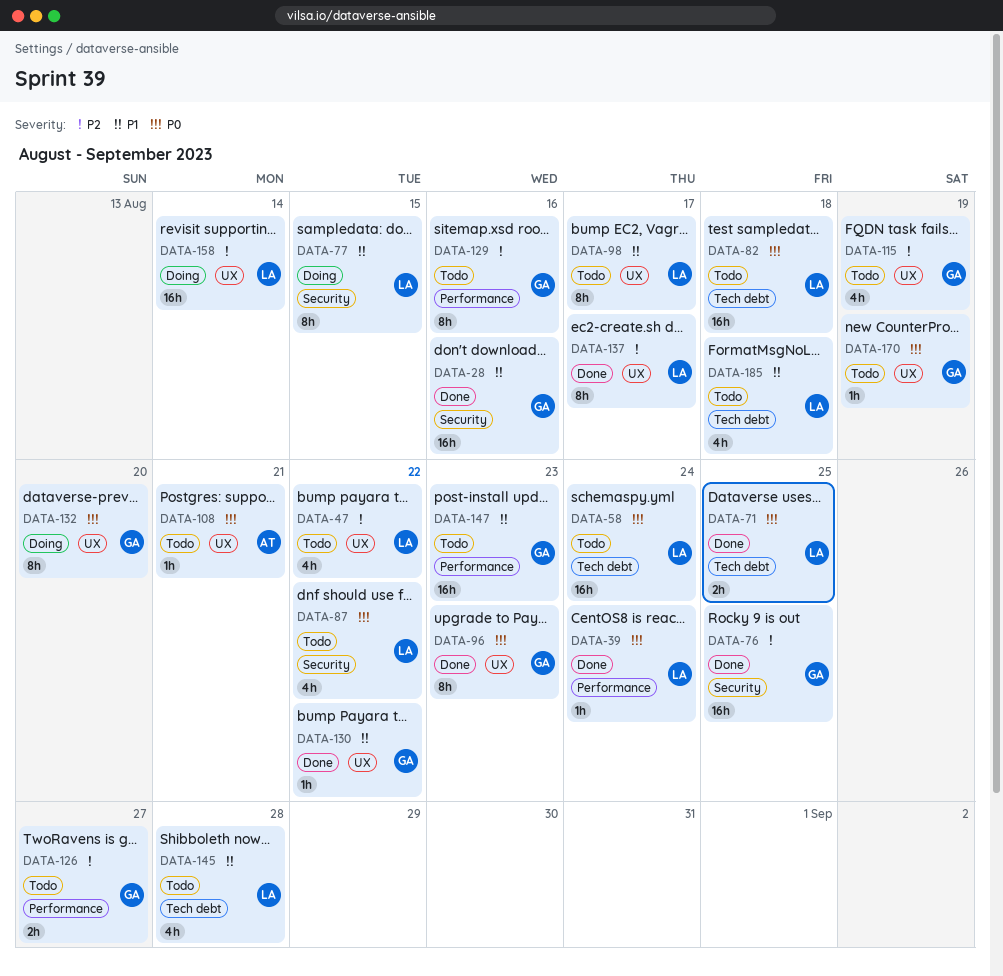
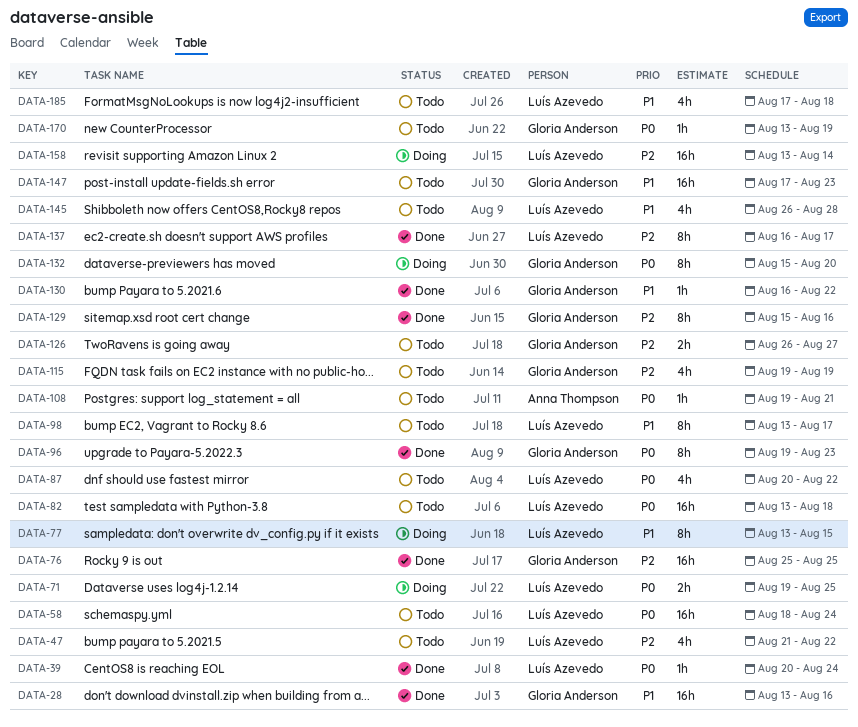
DATA-71, status: Done -> Doing
DATA-129, status: Todo -> Done

